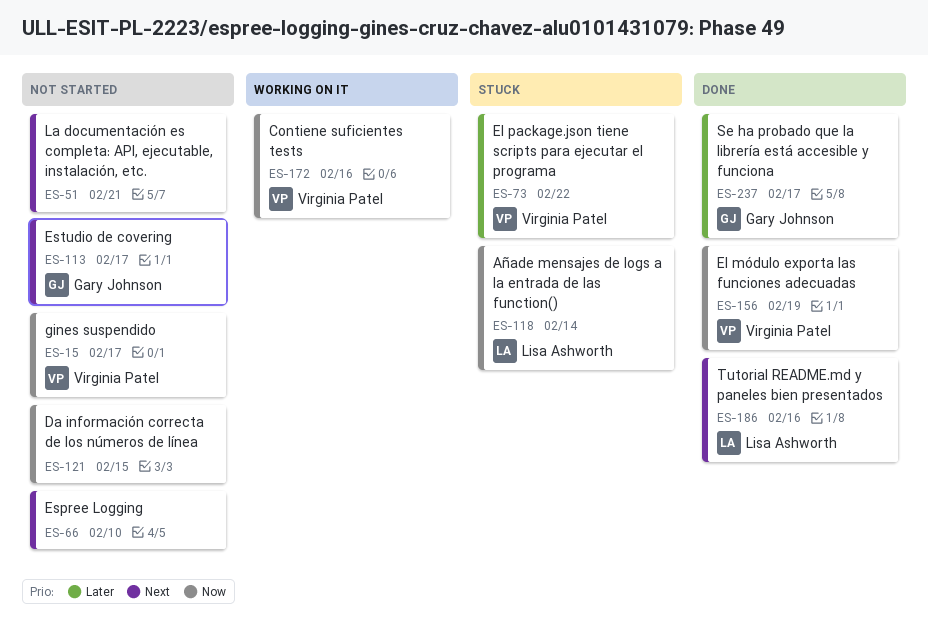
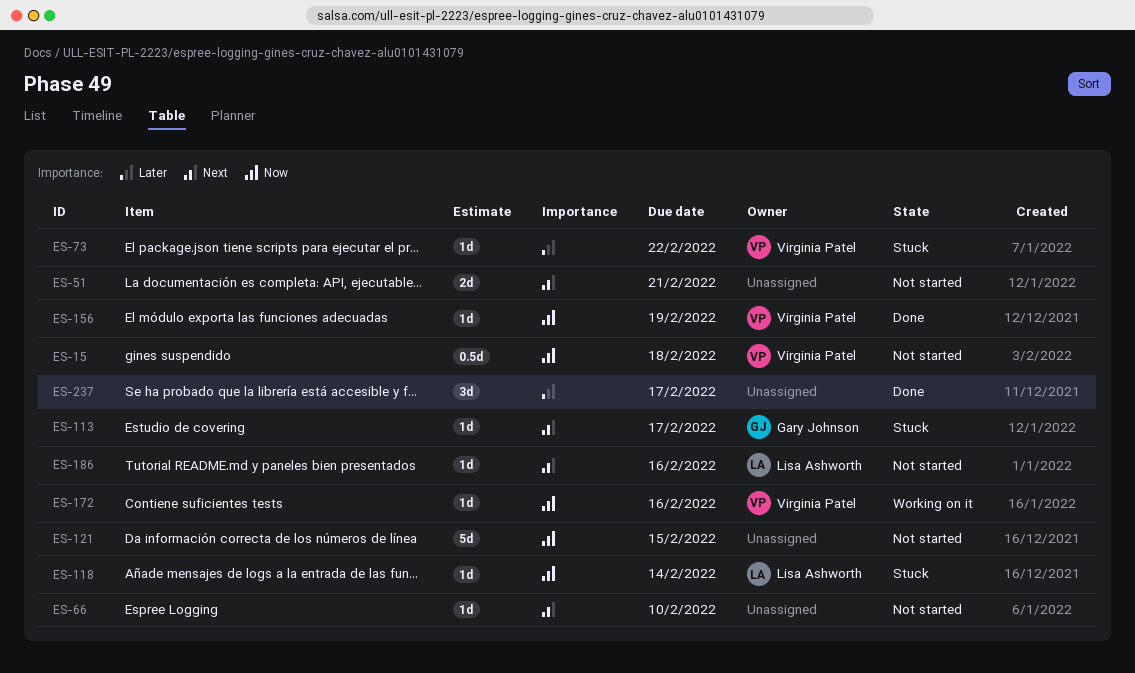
ES-15, due: Feb 17 -> Feb 18
ES-113, status: Not started -> Stuck
ES-186, status: Done -> Not started
ES-237, owner: Gary Johnson -> none

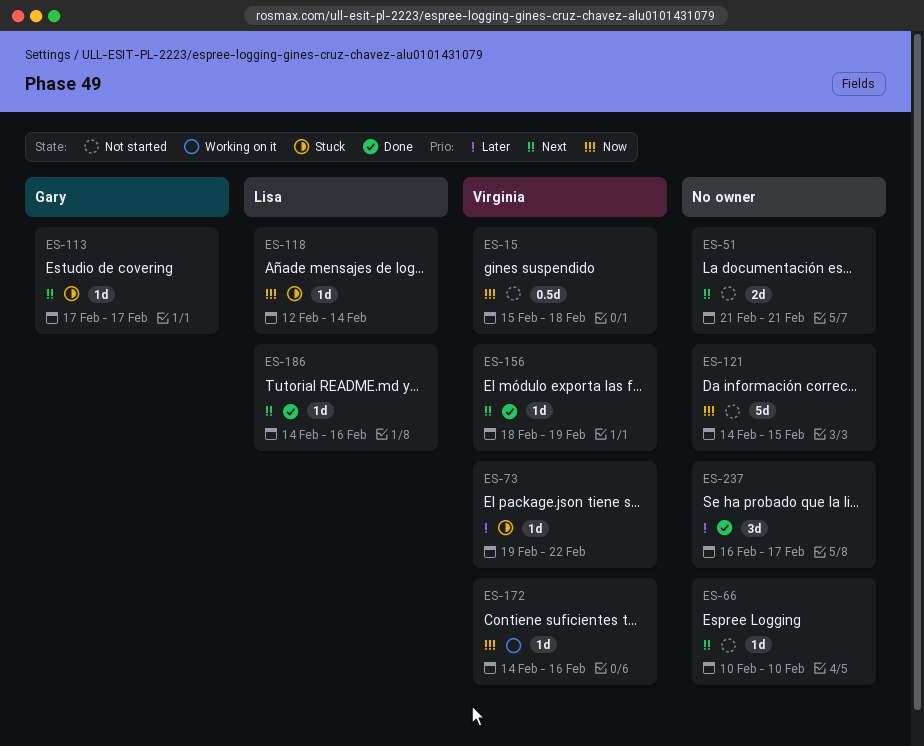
ES-156, priority: Now -> Next
ES-186, status: Not started -> Done

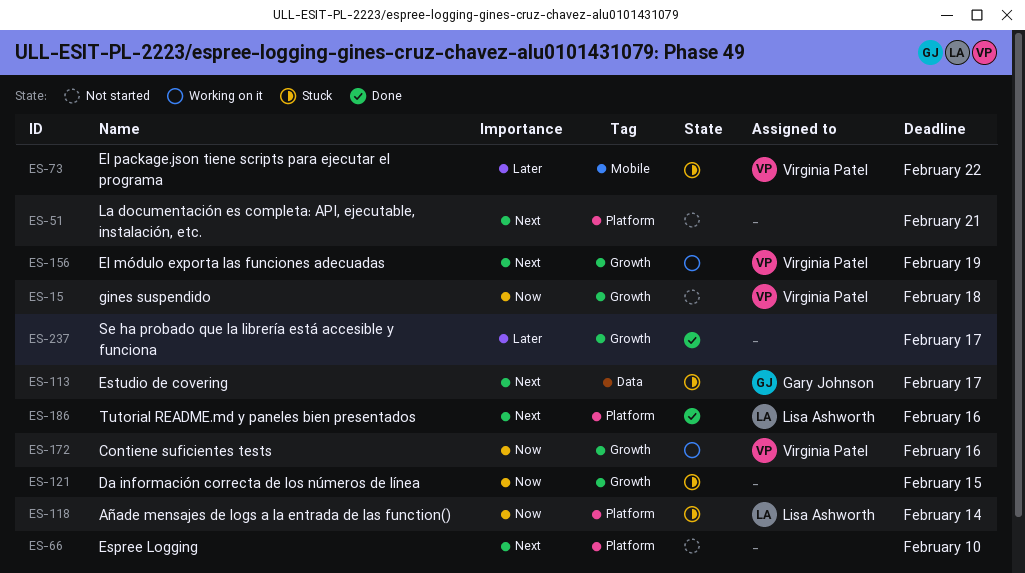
ES-121, status: Not started -> Stuck
ES-156, status: Done -> Working on it

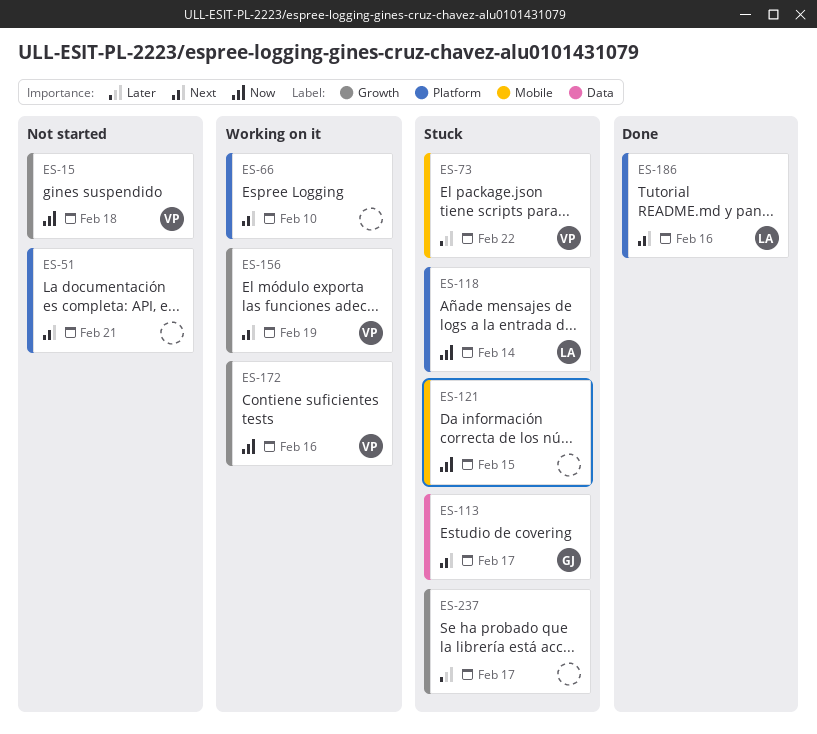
ES-66, status: Not started -> Working on it
ES-121, label: Growth -> Mobile
ES-237, status: Done -> Stuck

